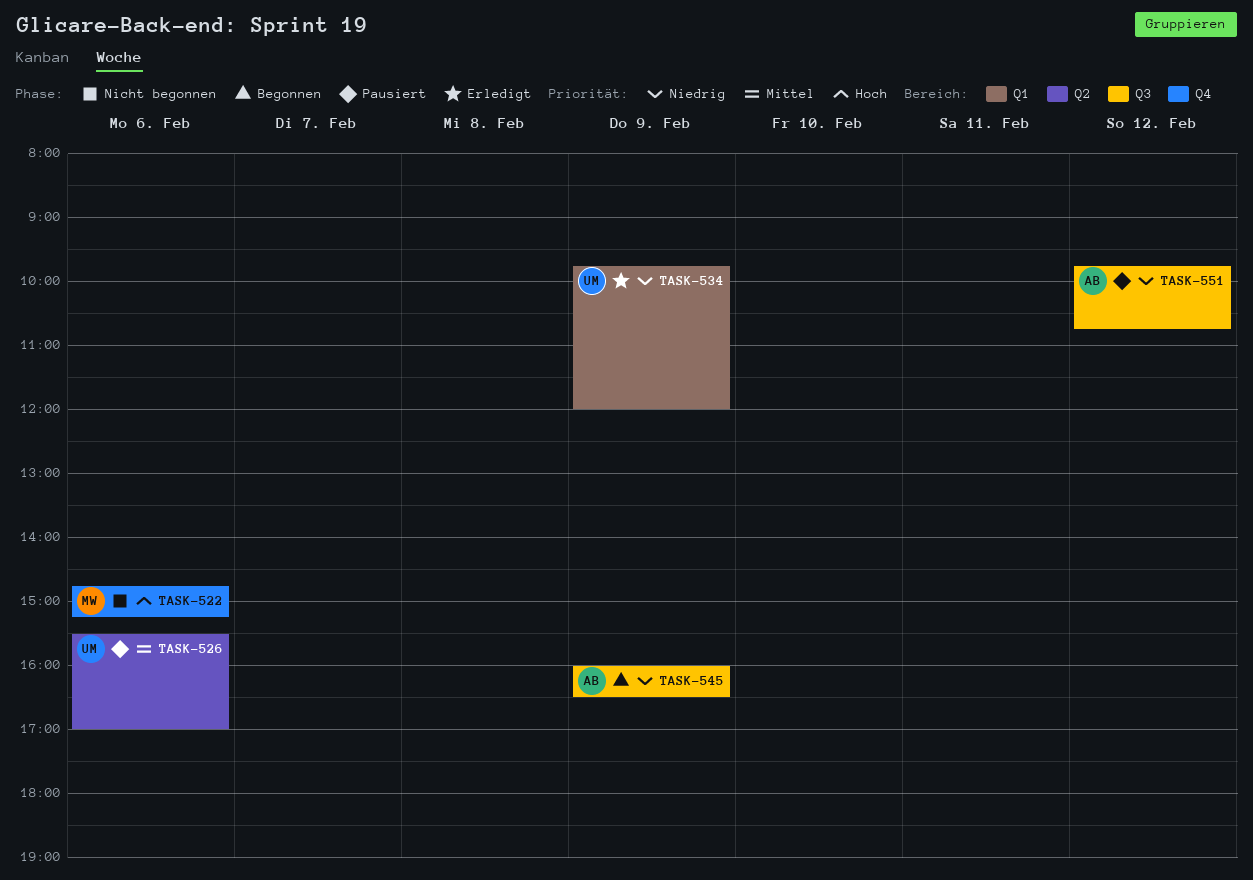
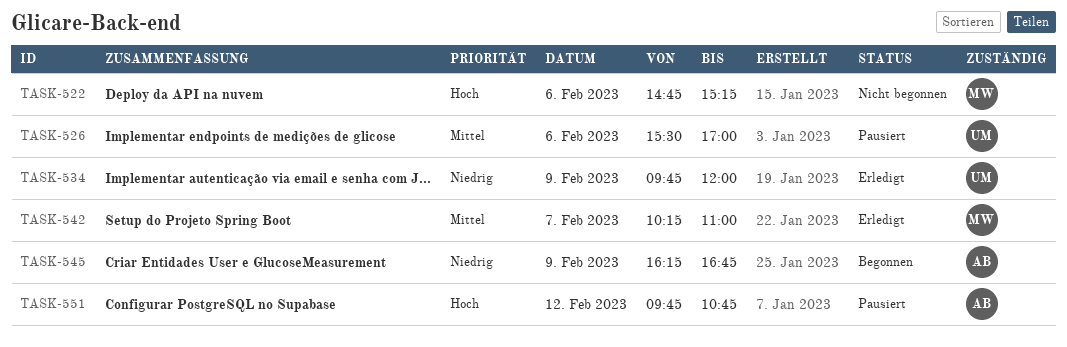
TASK-542: none -> present
TASK-545, begins: 16:00 -> 16:15
TASK-545, ends: 16:30 -> 16:45
TASK-551, priority: Niedrig -> Hoch

